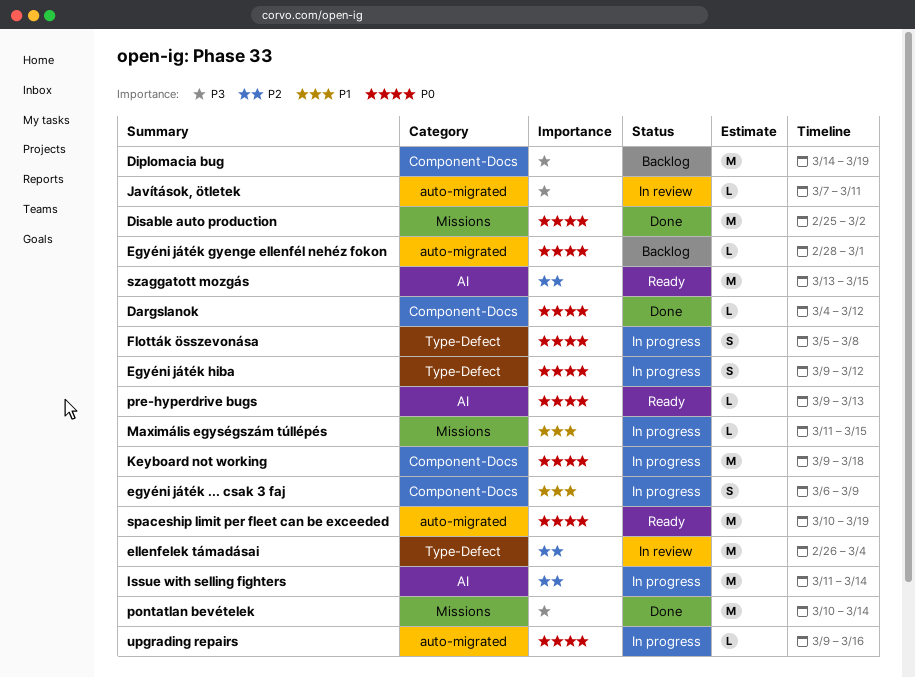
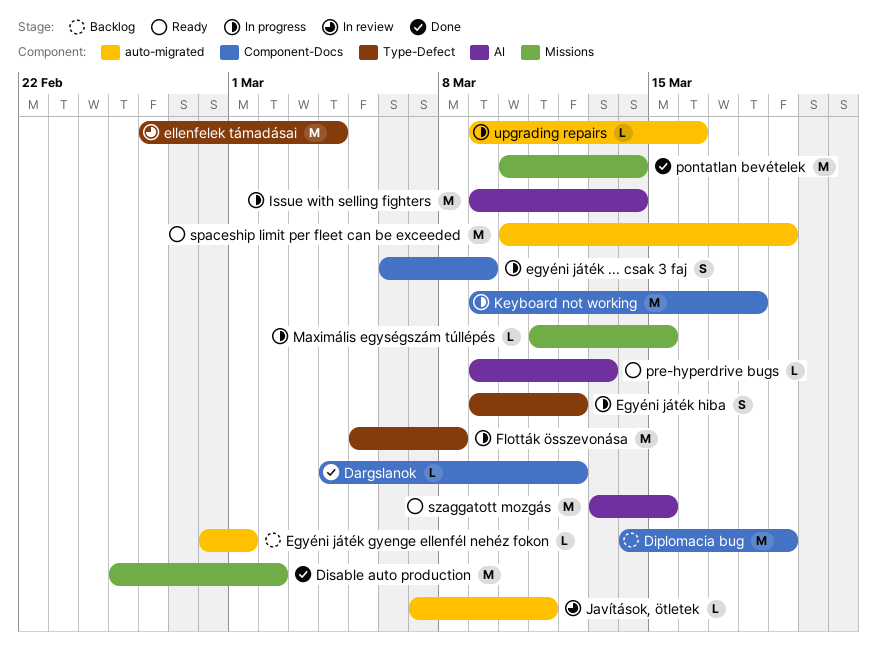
Flották összevonása, estimate: S -> M
Issue with selling fighters, start: Mar 11 -> Mar 9

